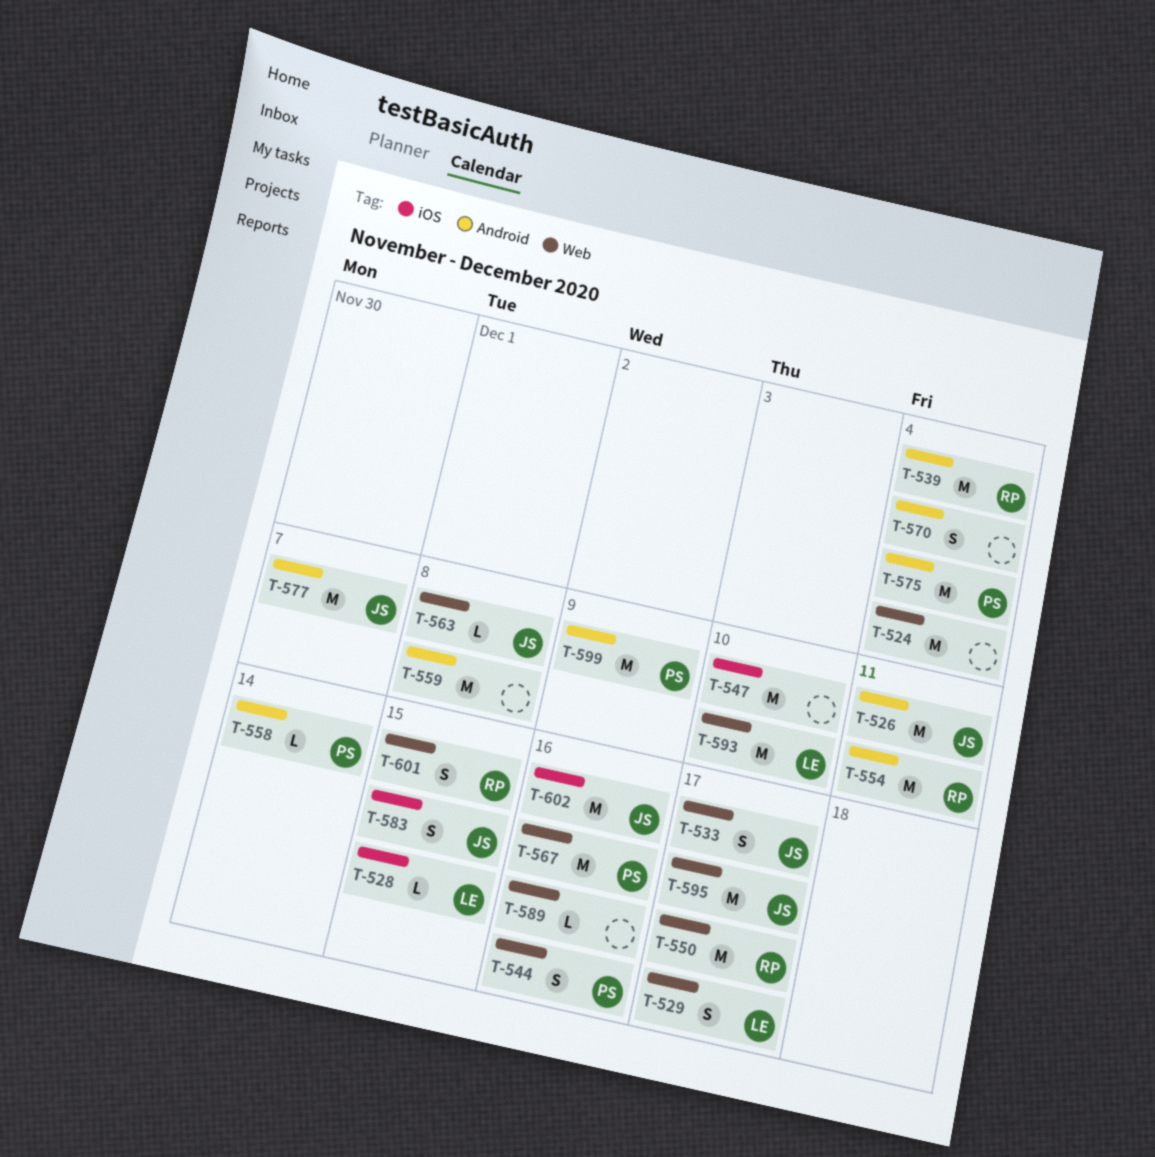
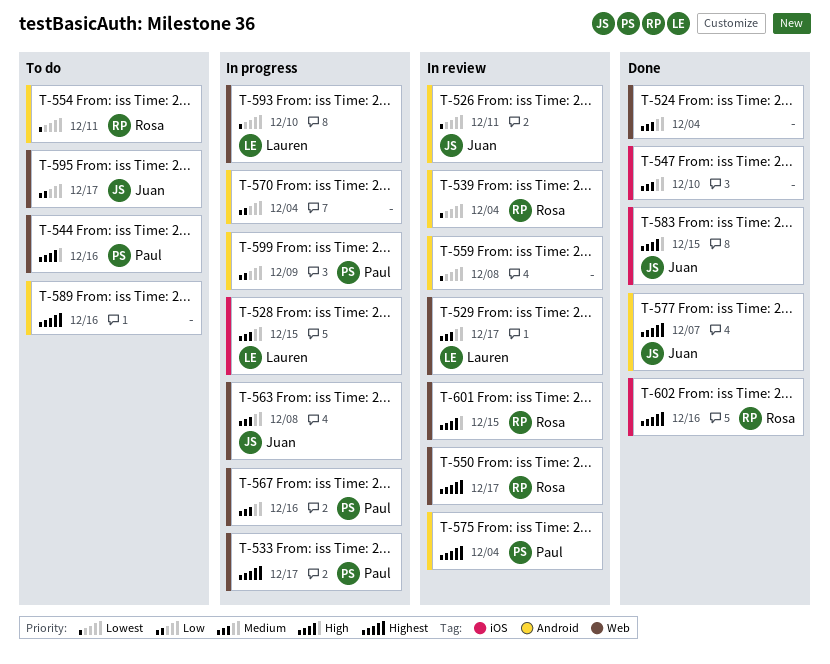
T-533, owner: Juan -> Paul
T-558: present -> none
T-589, label: Web -> Android
T-602, owner: Juan -> Rosa

